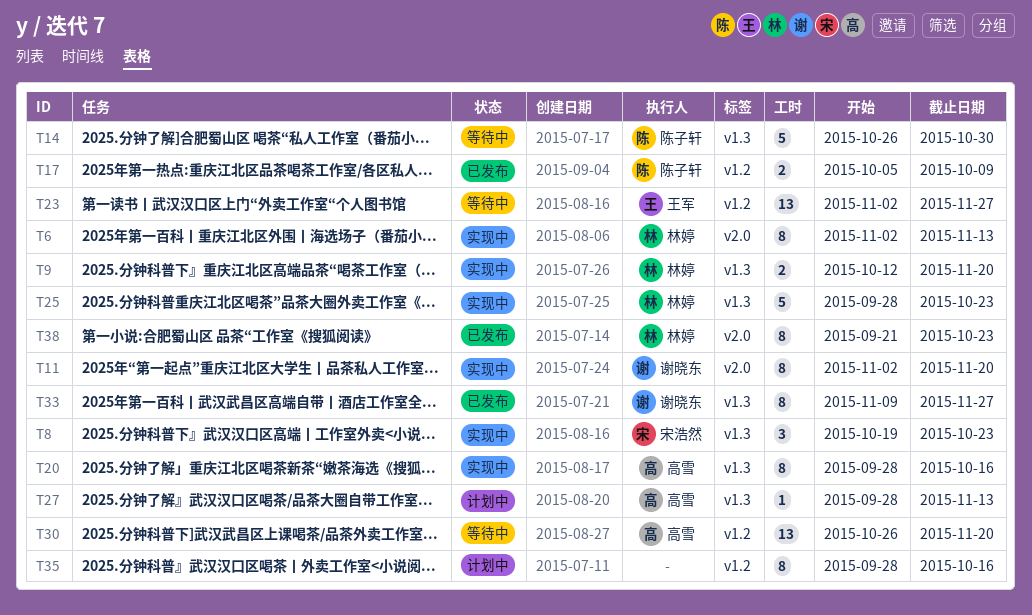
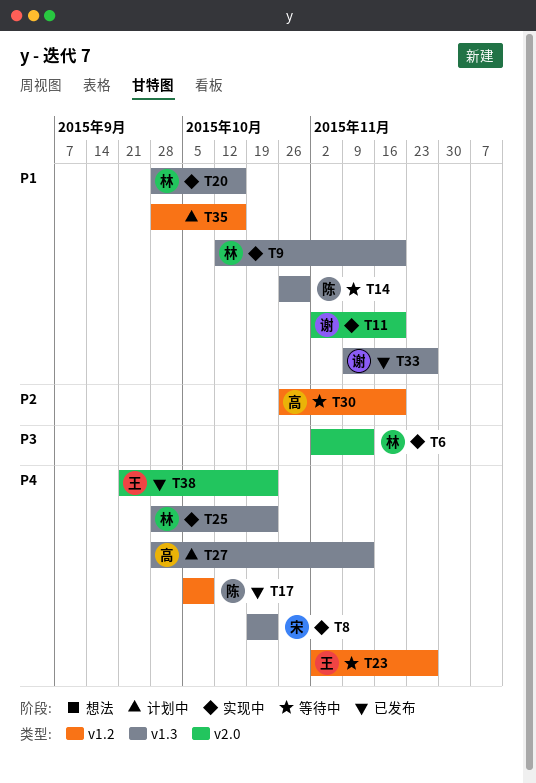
T20, owner: 高雪 -> 林婷
T38, owner: 林婷 -> 王军

